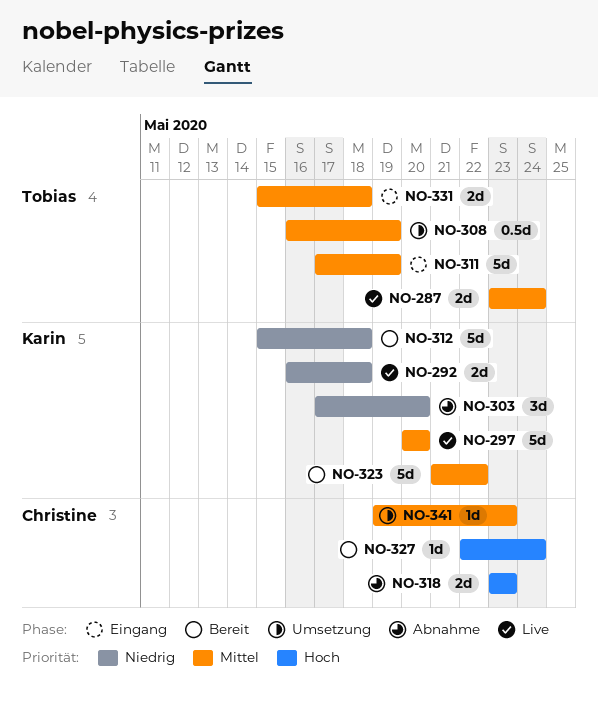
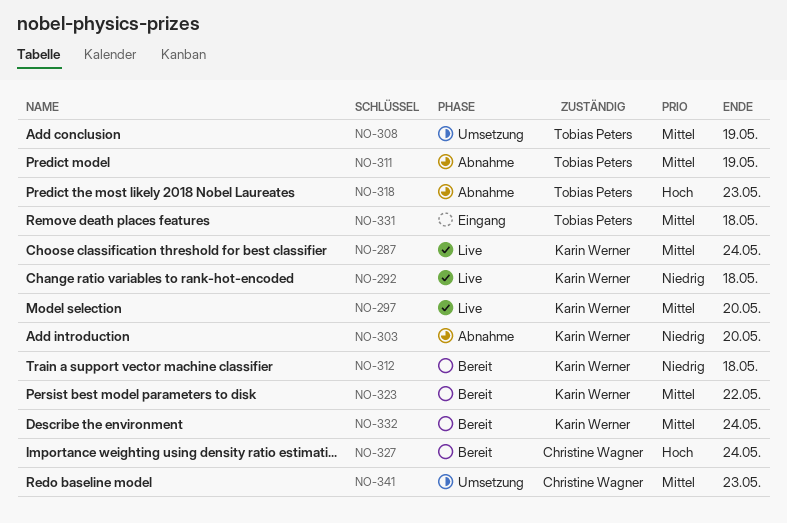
NO-287, owner: Tobias Peters -> Karin Werner
NO-311, status: Eingang -> Abnahme
NO-318, owner: Christine Wagner -> Tobias Peters
NO-332: none -> present

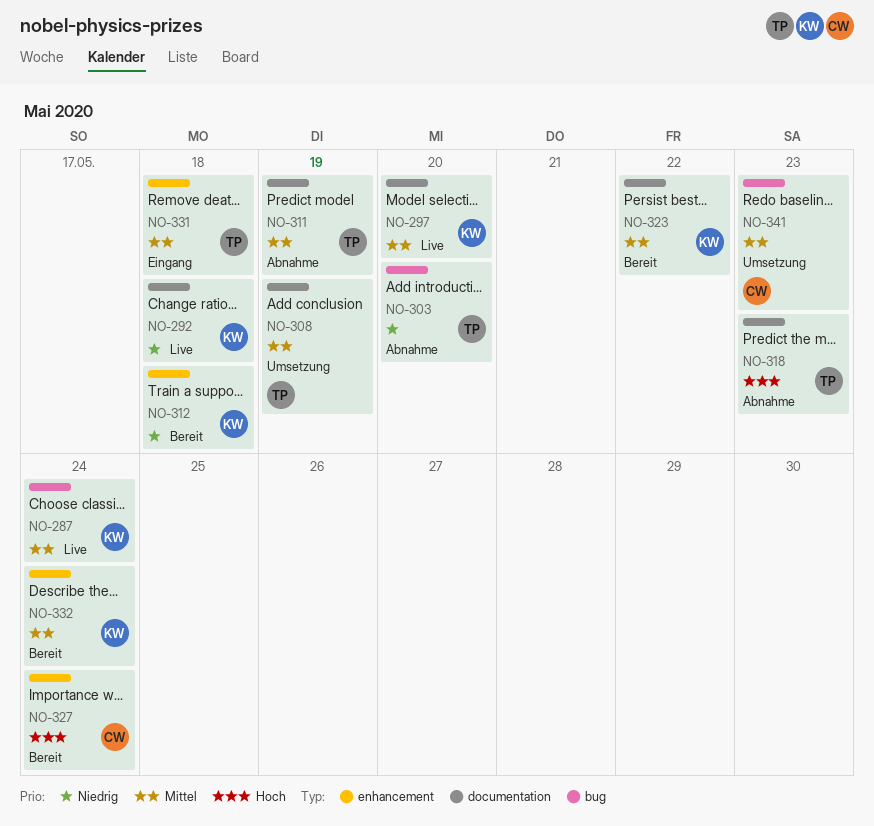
NO-303, owner: Karin Werner -> Tobias Peters

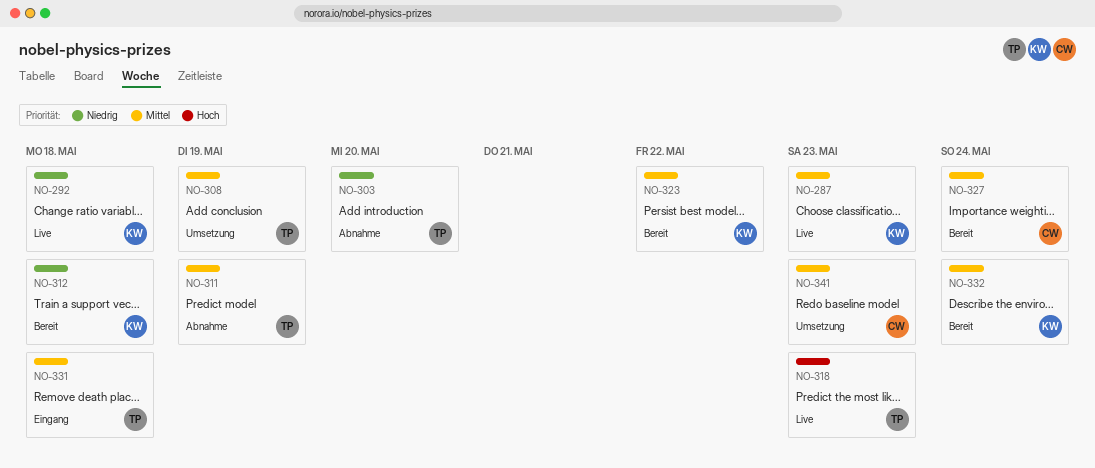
NO-287, due: May 24 -> May 23
NO-297: present -> none
NO-318, status: Abnahme -> Live
NO-327, priority: Hoch -> Mittel

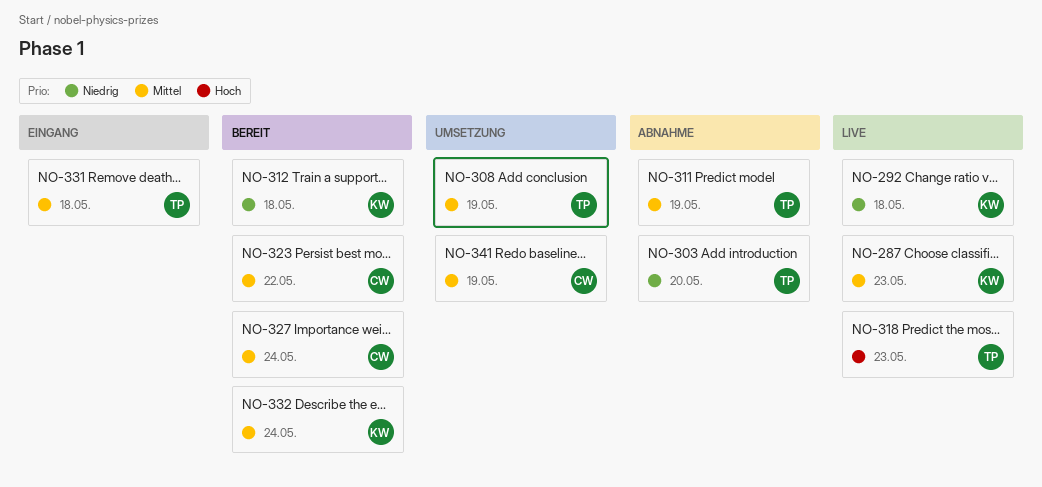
NO-323, owner: KW -> CW
NO-341, due: May 23 -> May 19

